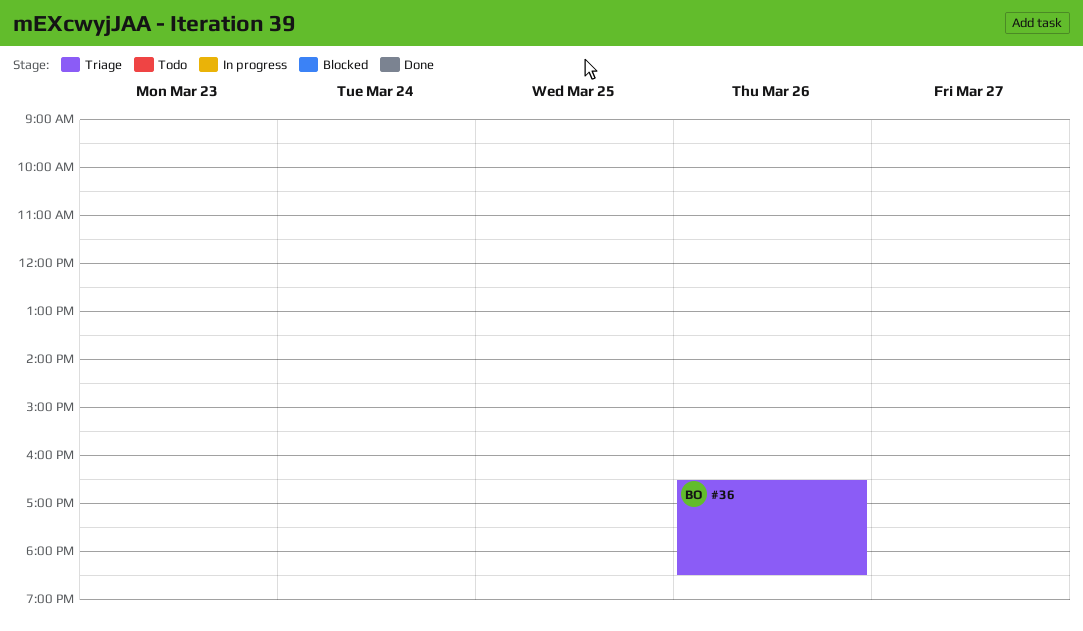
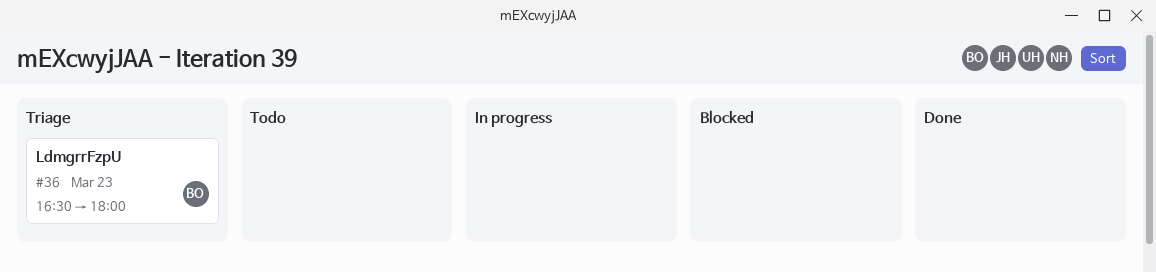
#36, day: Mar 26 -> Mar 23
#36, ends: 18:30 -> 18:00

